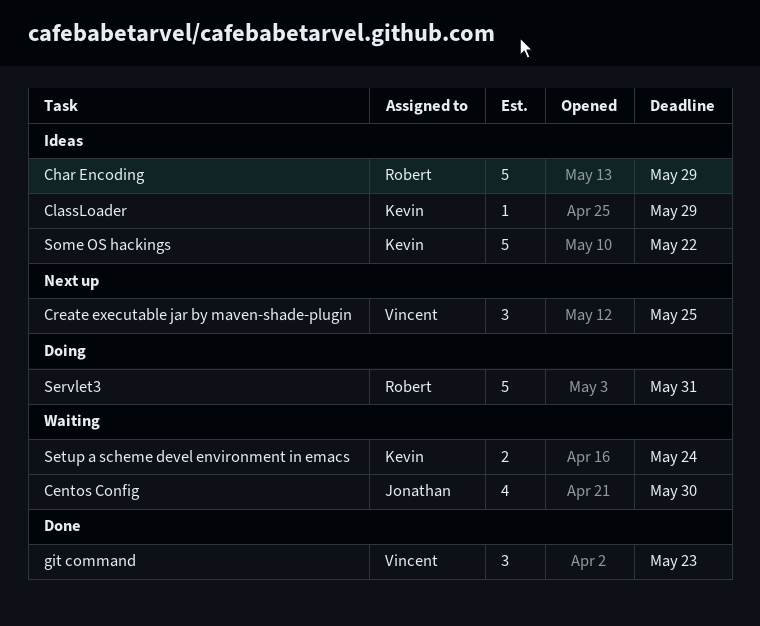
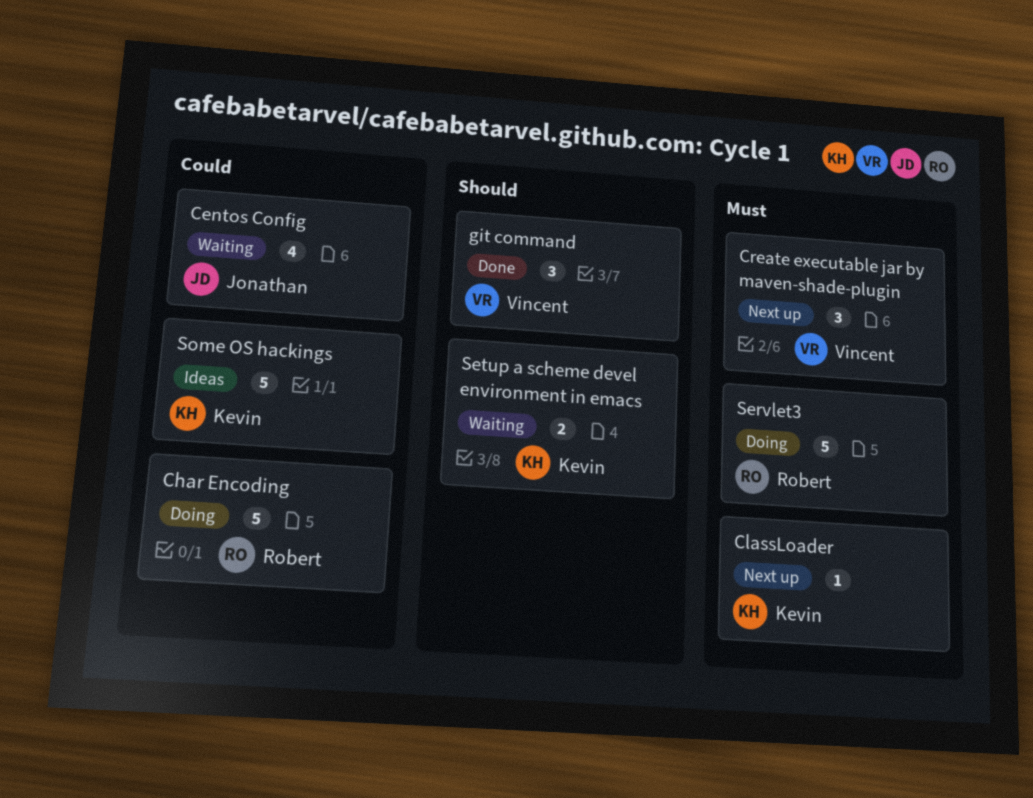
Char Encoding, status: Ideas -> Doing
ClassLoader, status: Ideas -> Next up

